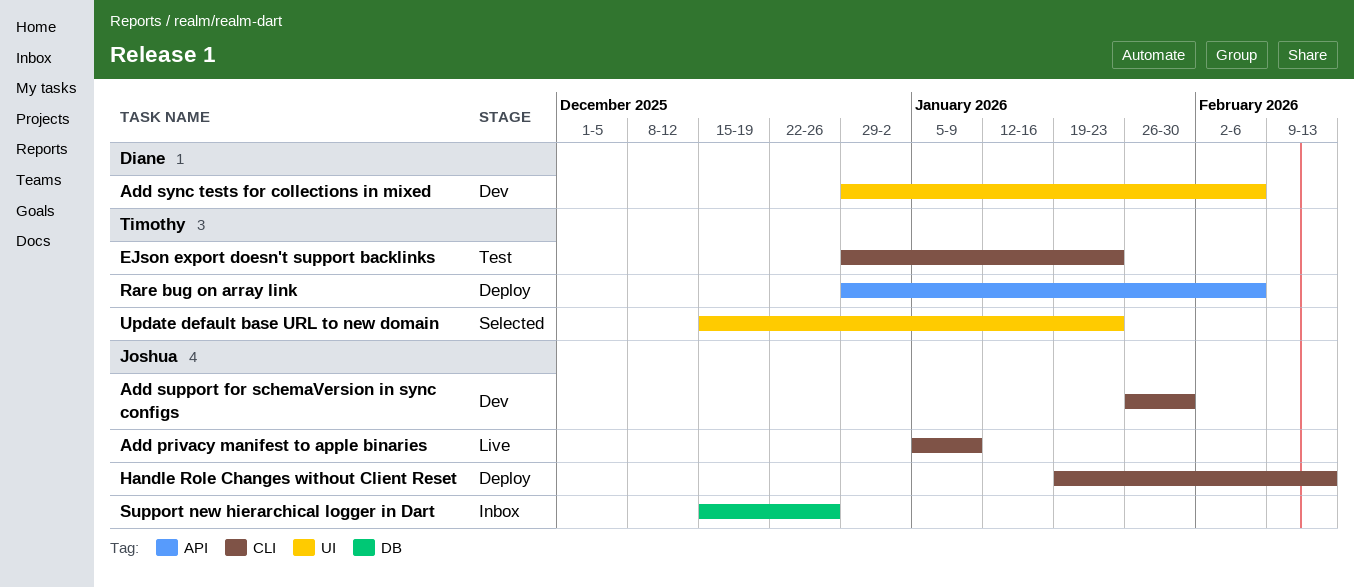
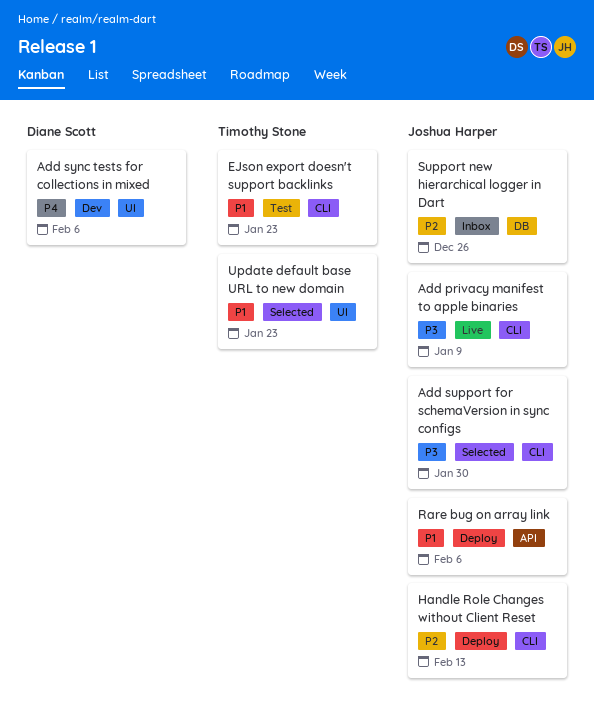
Add support for schemaVersion in sync configs, status: Dev -> Selected
Rare bug on array link, owner: Timothy Stone -> Joshua Harper

